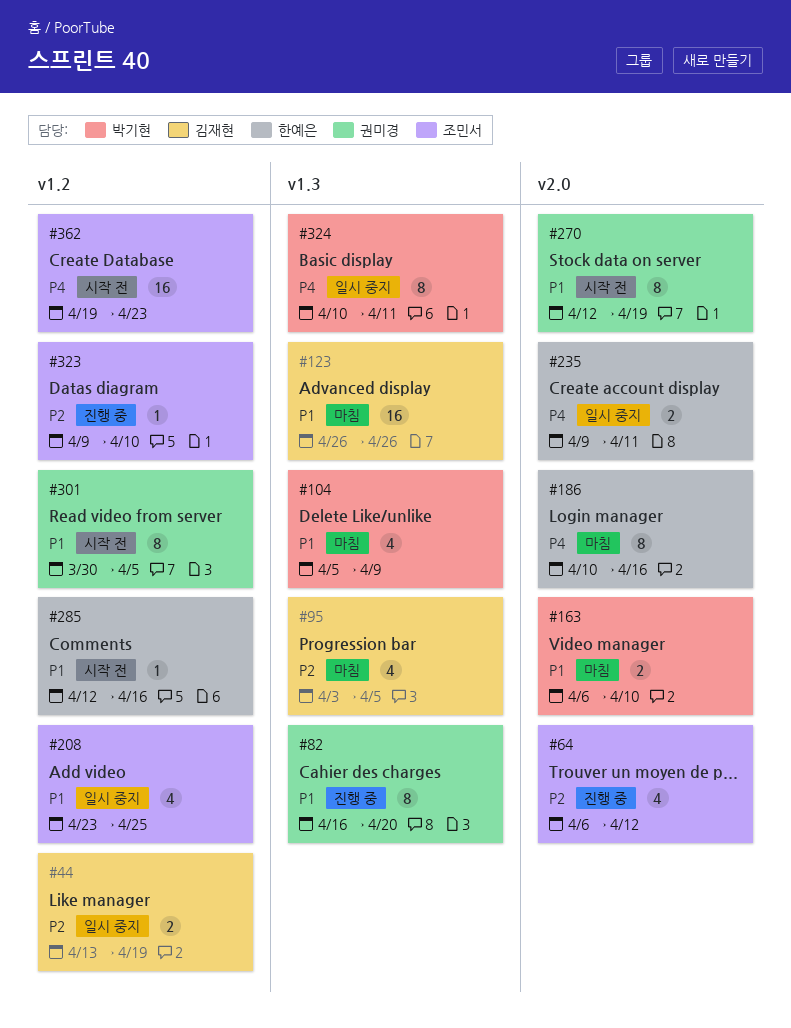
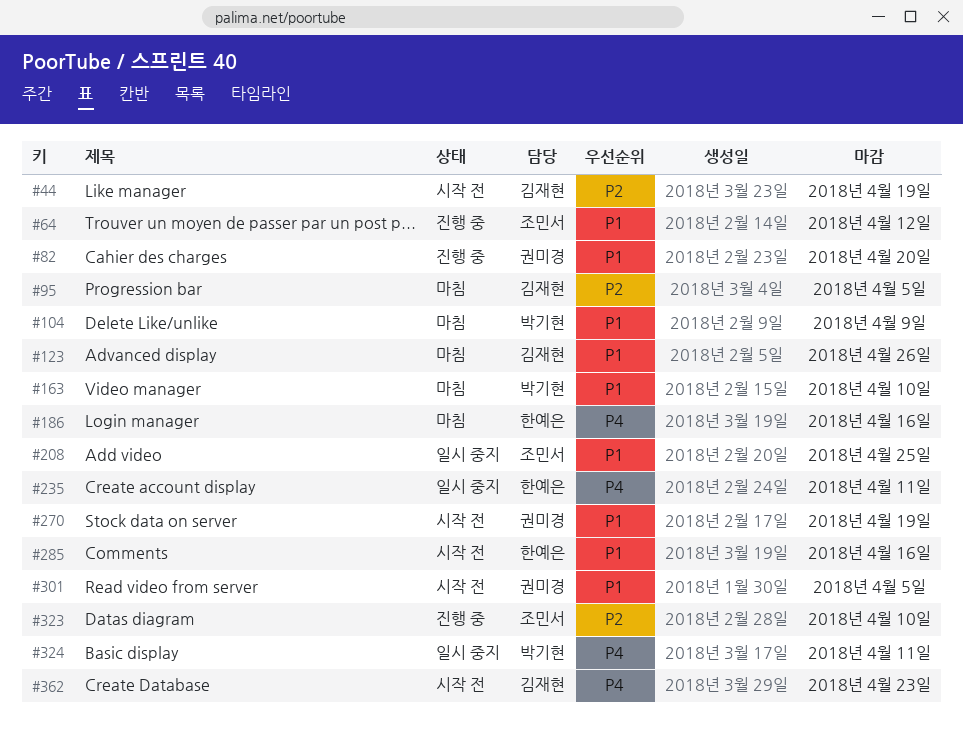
#44, status: 일시 중지 -> 시작 전
#64, priority: P2 -> P1
#362, owner: 조민서 -> 김재현

